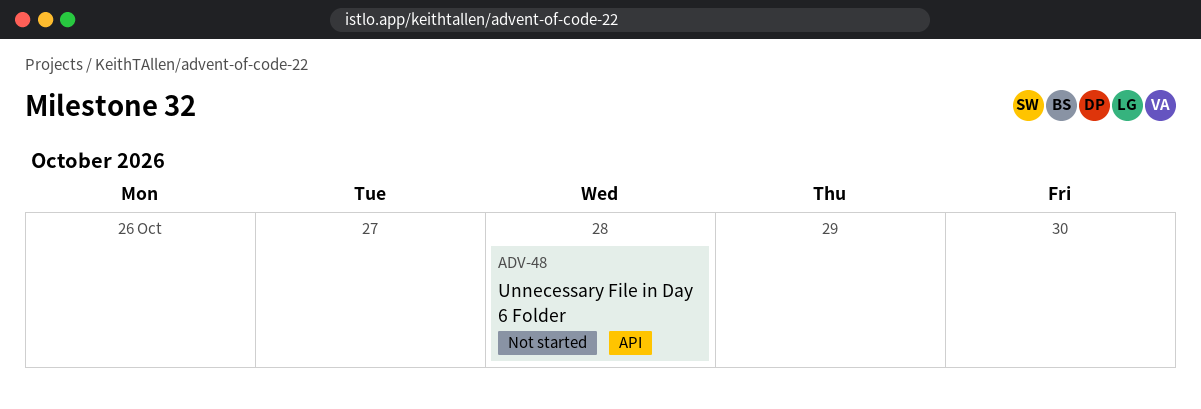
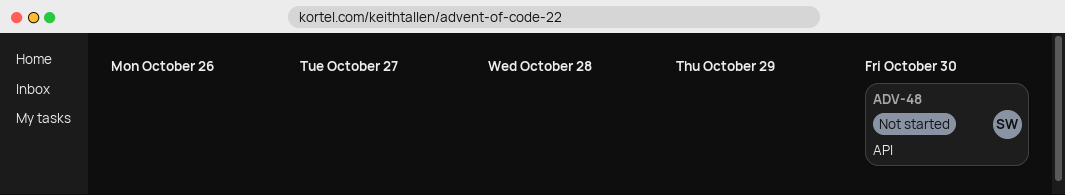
ADV-48, due: Oct 28 -> Oct 30

